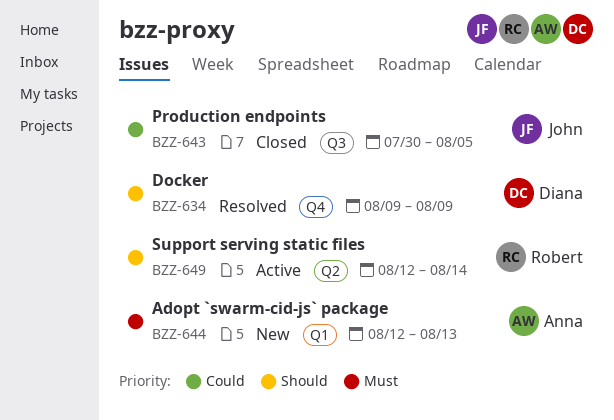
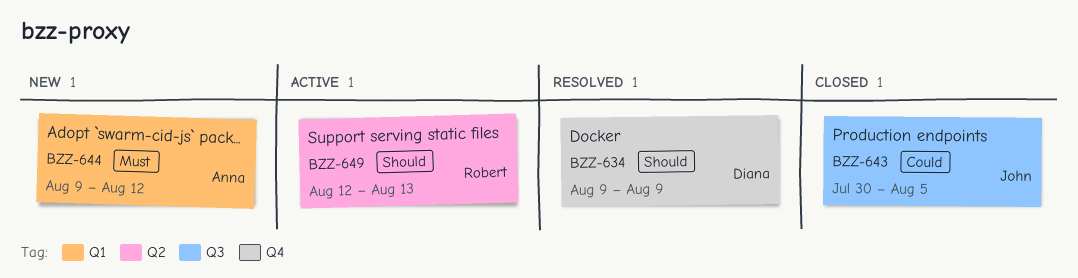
BZZ-644, start: Aug 12 -> Aug 9
BZZ-644, due: Aug 13 -> Aug 12
BZZ-649, due: Aug 14 -> Aug 13

